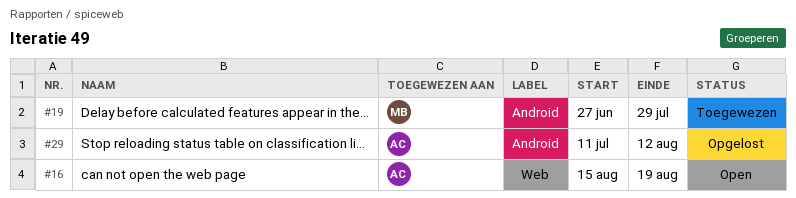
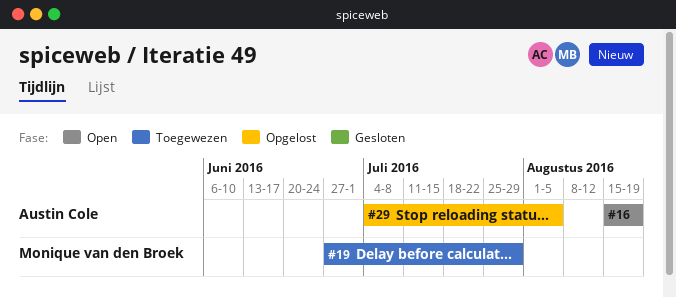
#29, start: Jul 11 -> Jul 4
#29, due: Aug 12 -> Aug 5

